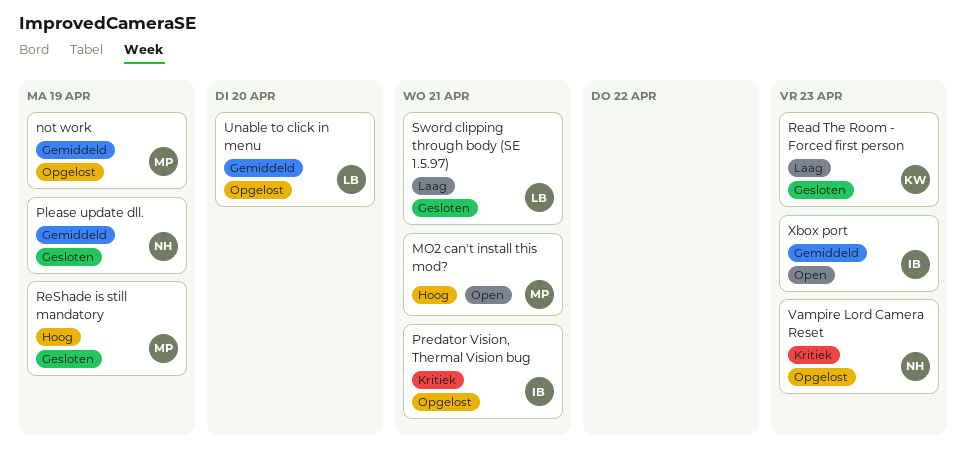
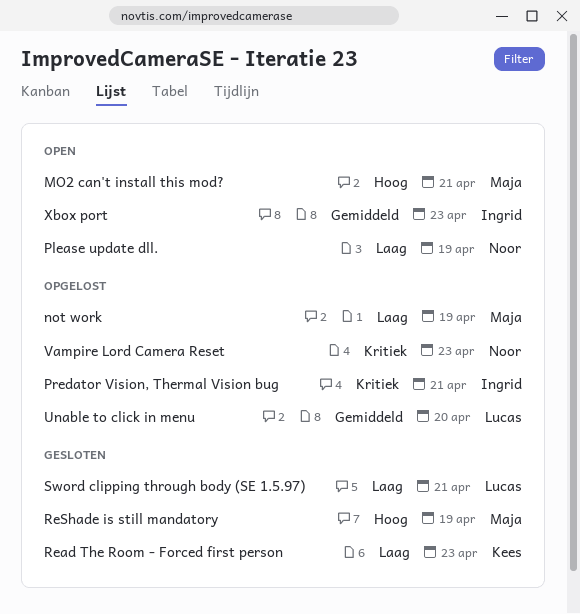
not work, priority: Gemiddeld -> Laag
Please update dll., status: Gesloten -> Open
Please update dll., priority: Gemiddeld -> Laag

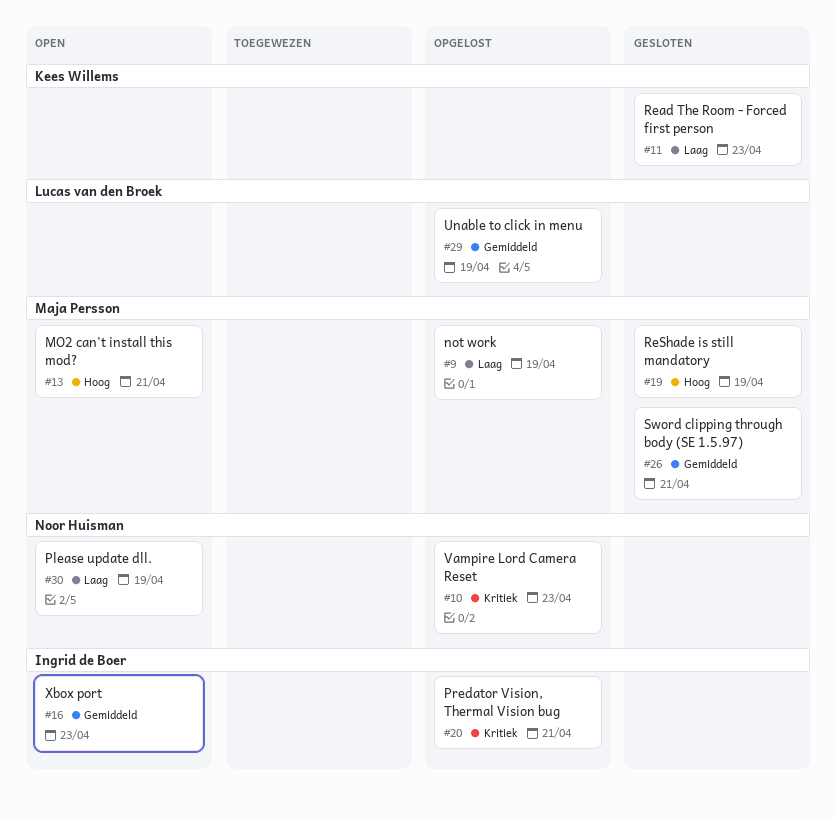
Sword clipping through body (SE 1.5.97), owner: Lucas van den Broek -> Maja Persson
Sword clipping through body (SE 1.5.97), priority: Laag -> Gemiddeld
Unable to click in menu, due: Apr 20 -> Apr 19

